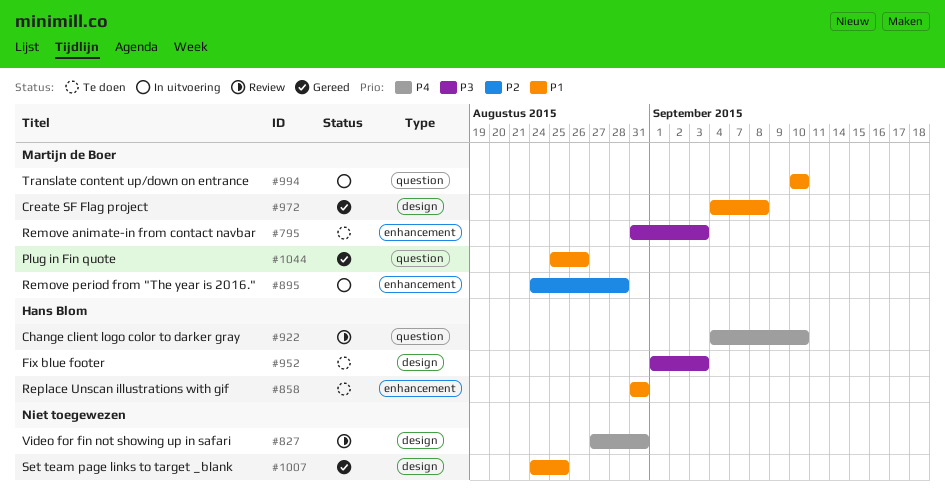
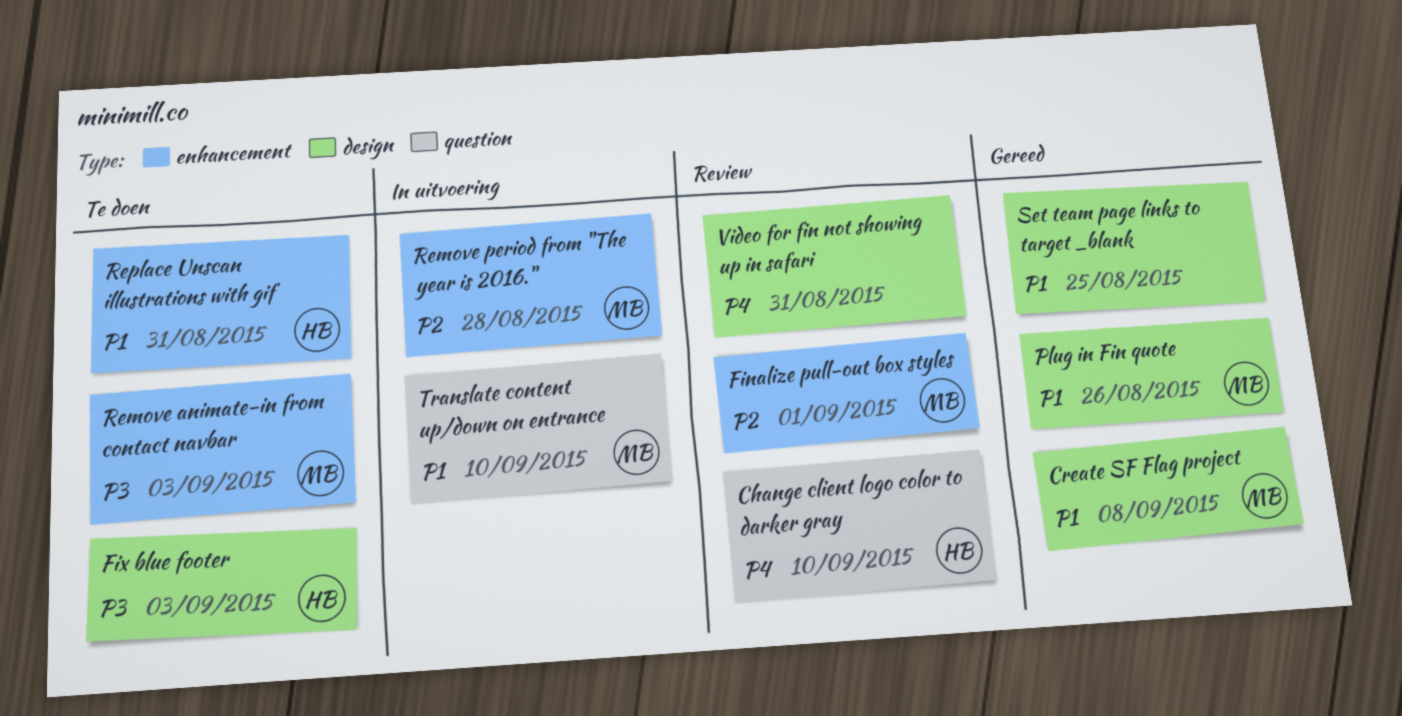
Finalize pull-out box styles: none -> present
Plug in Fin quote, label: question -> design

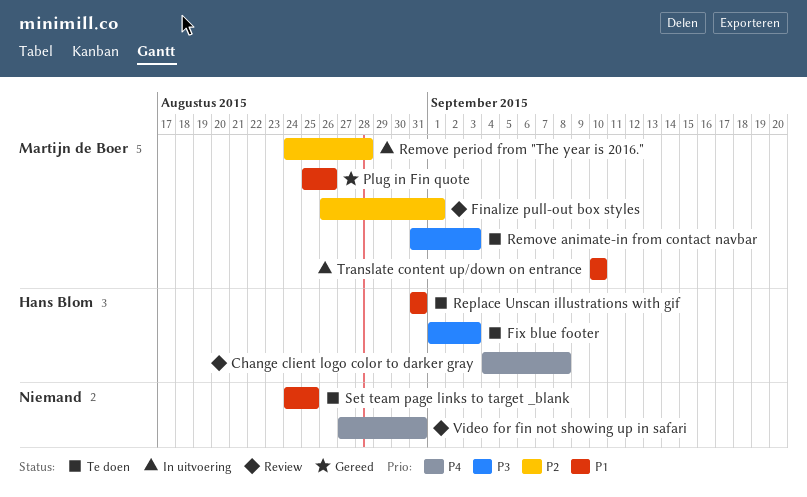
Change client logo color to darker gray, due: Sep 10 -> Sep 8
Create SF Flag project: present -> none
Set team page links to target _blank, status: Gereed -> Te doen

